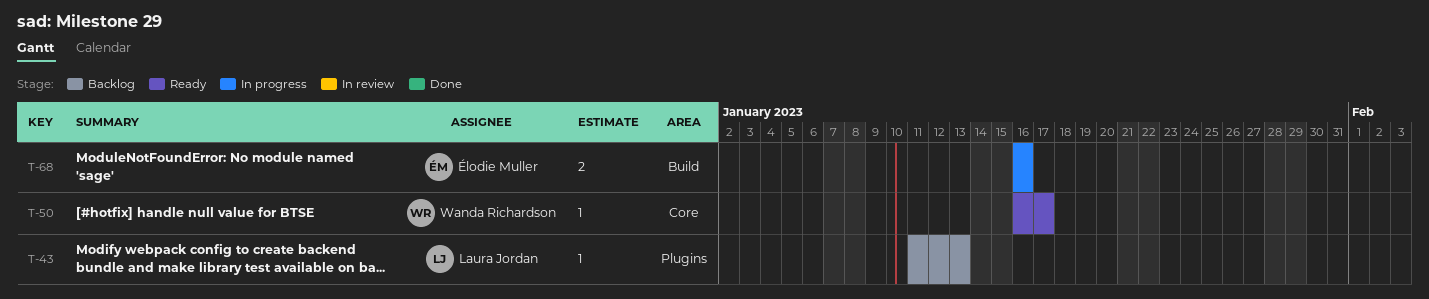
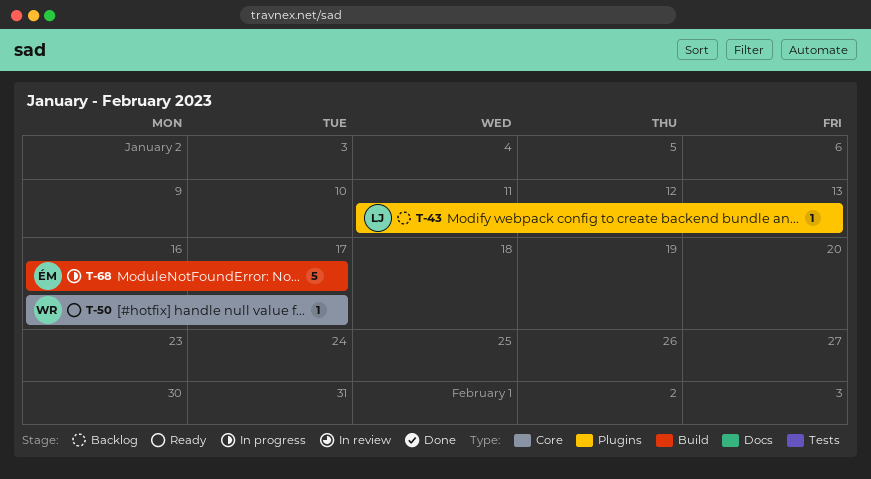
T-68, estimate: 2 -> 5
T-68, due: Jan 16 -> Jan 17

